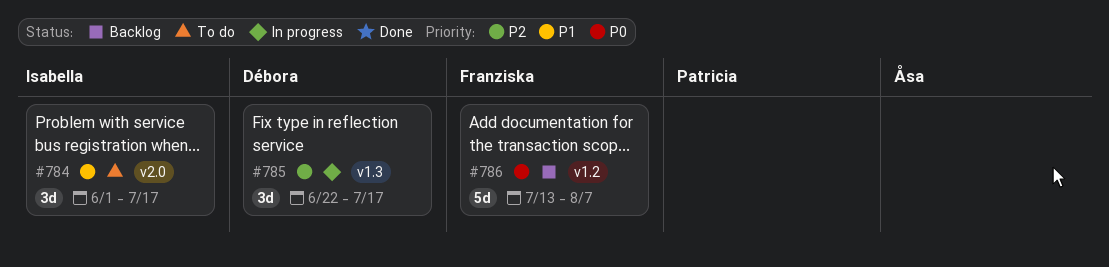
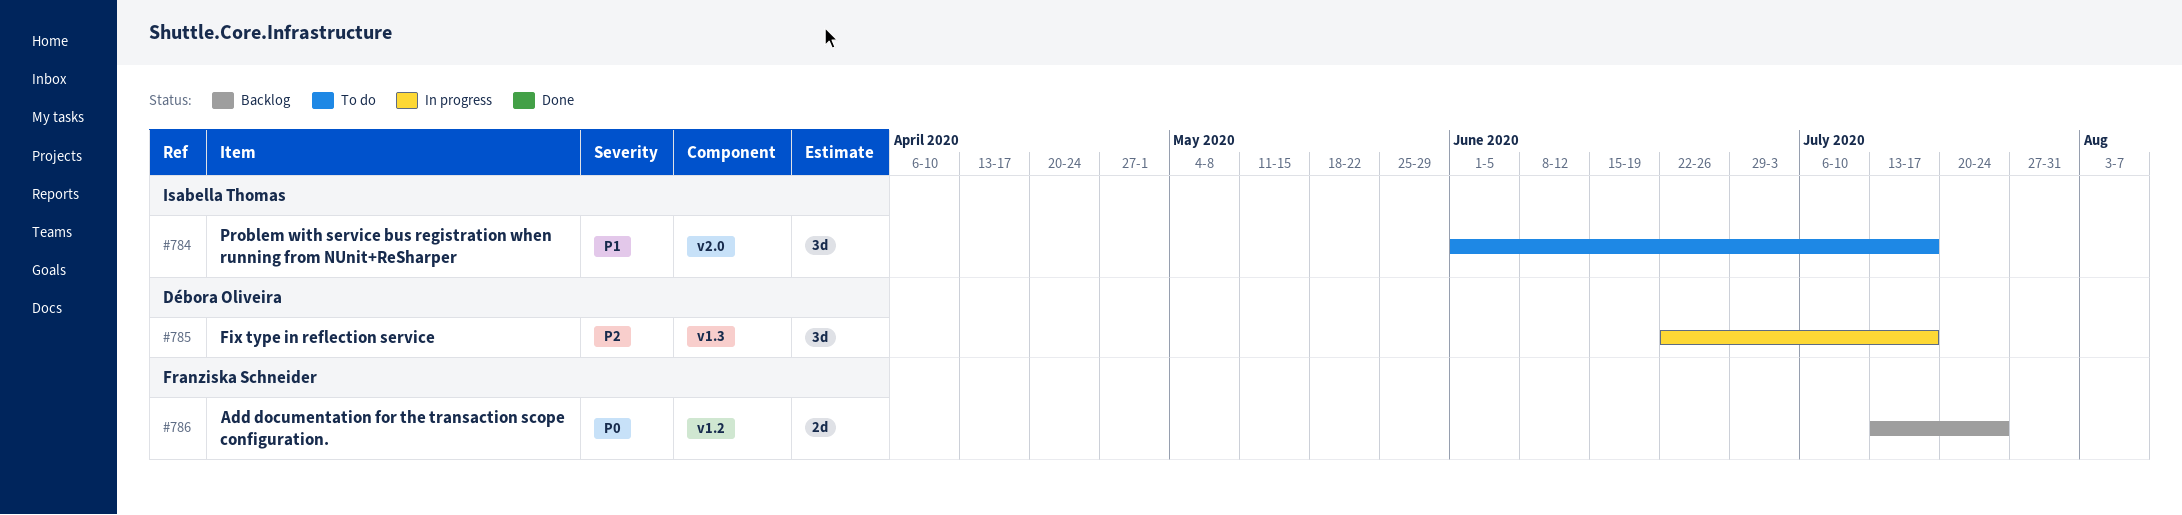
#786, estimate: 5d -> 2d
#786, due: Aug 7 -> Jul 24

